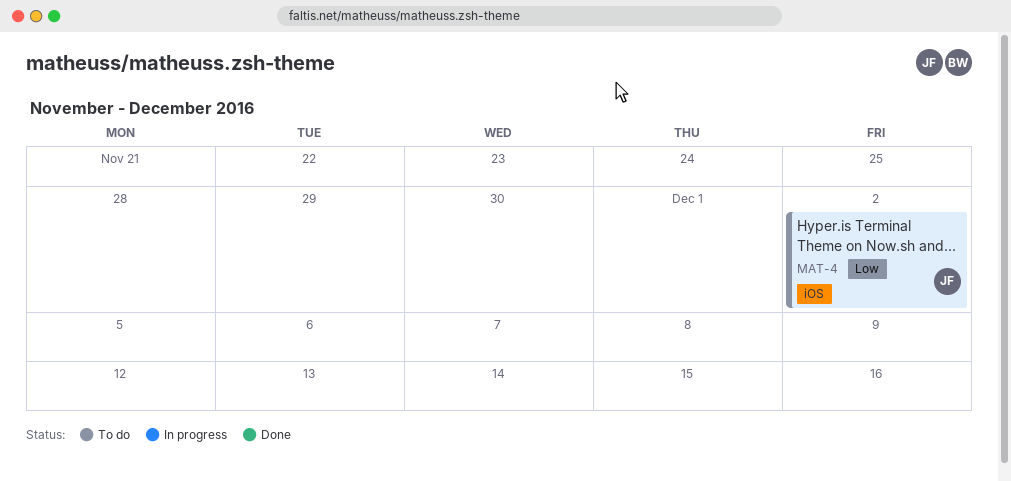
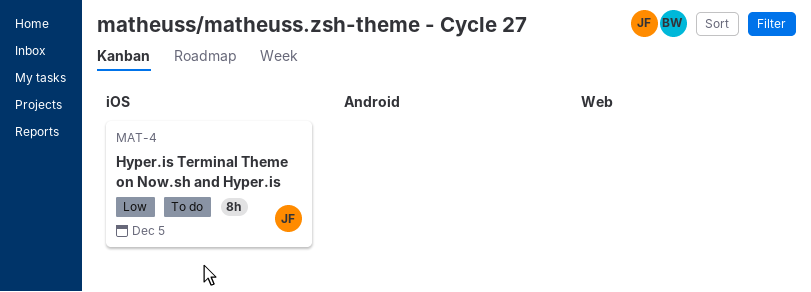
MAT-4, due: Dec 2 -> Dec 5

